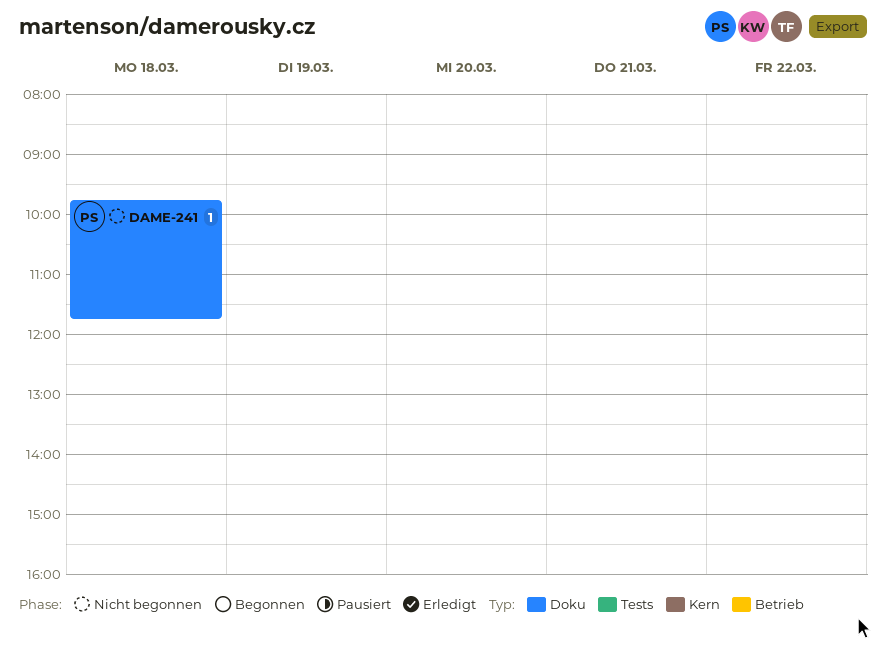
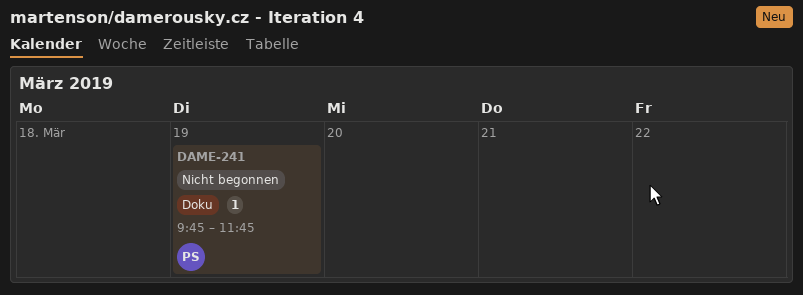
DAME-241, day: Mar 18 -> Mar 19

